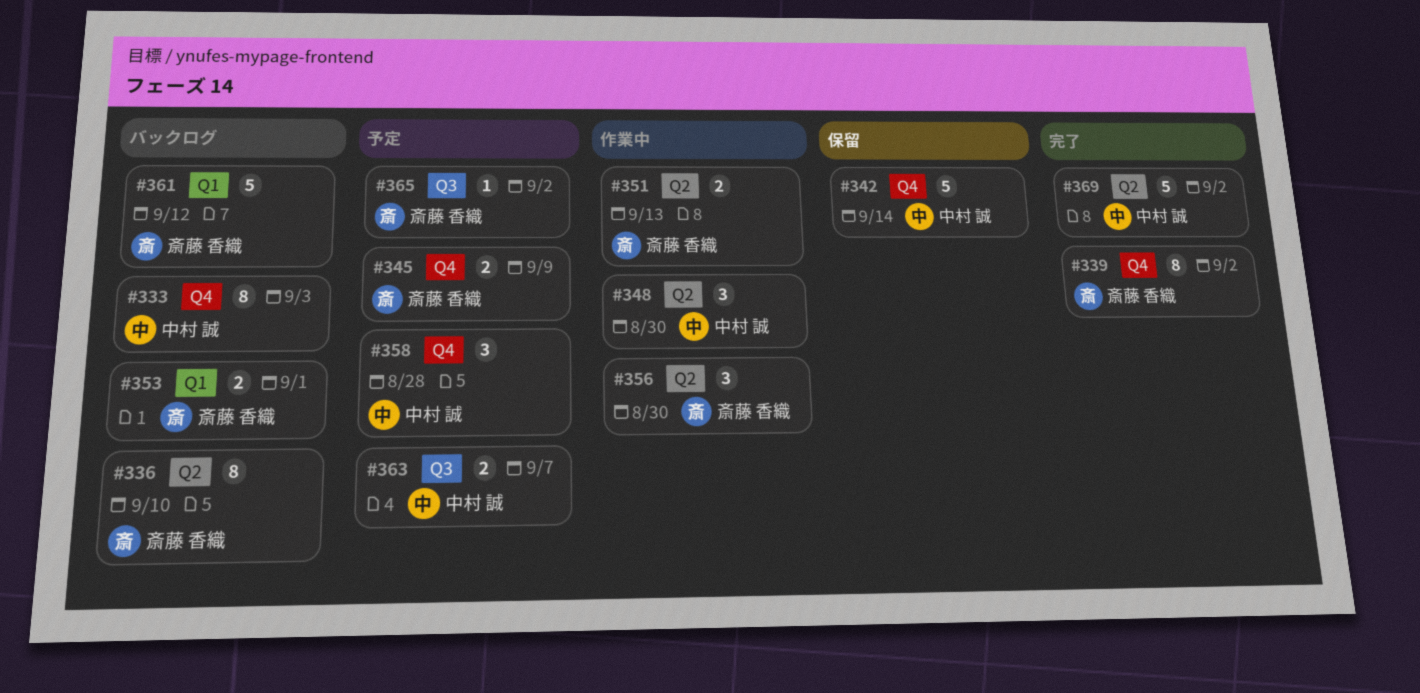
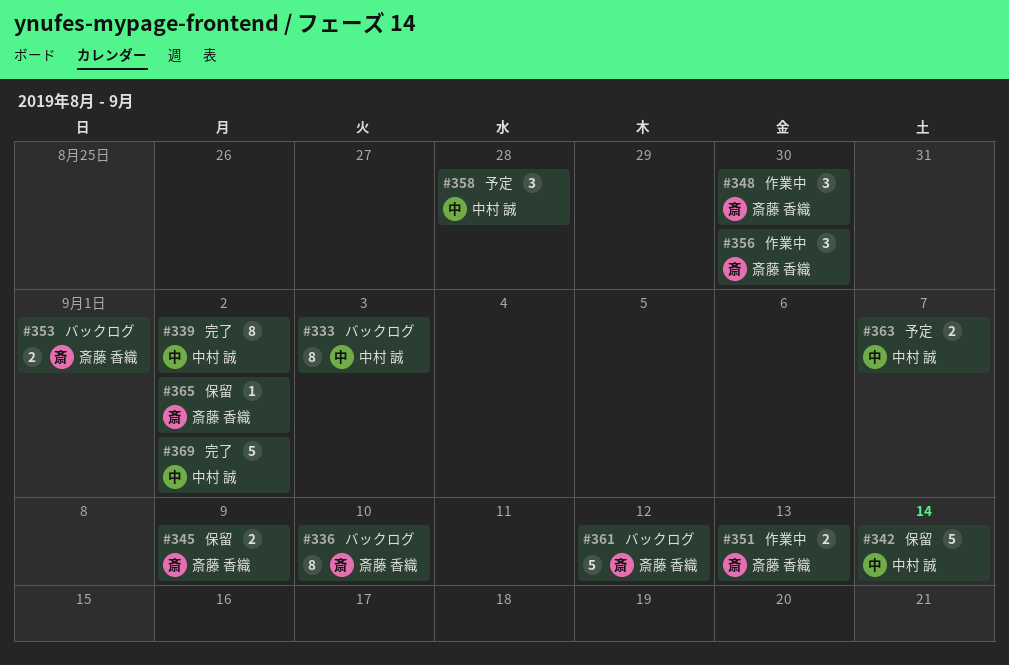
#339, owner: 斎藤 香織 -> 中村 誠
#345, status: 予定 -> 保留
#348, owner: 中村 誠 -> 斎藤 香織
#365, status: 予定 -> 保留

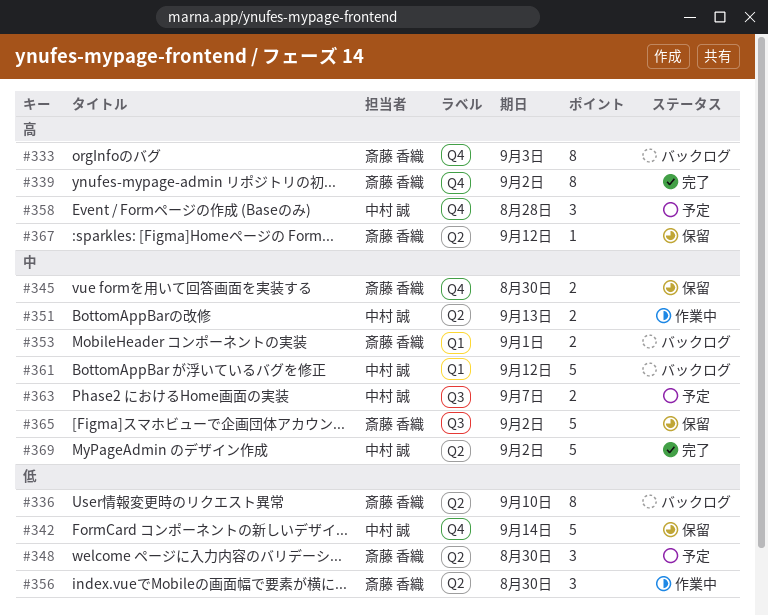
#333, owner: 中村 誠 -> 斎藤 香織
#339, owner: 中村 誠 -> 斎藤 香織
#345, due: Sep 9 -> Aug 30
#348, status: 作業中 -> 予定
#351, owner: 斎藤 香織 -> 中村 誠
#361, owner: 斎藤 香織 -> 中村 誠
#365, estimate: 1 -> 5
#367: none -> present

